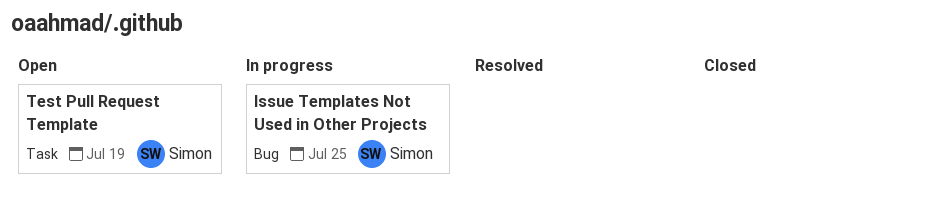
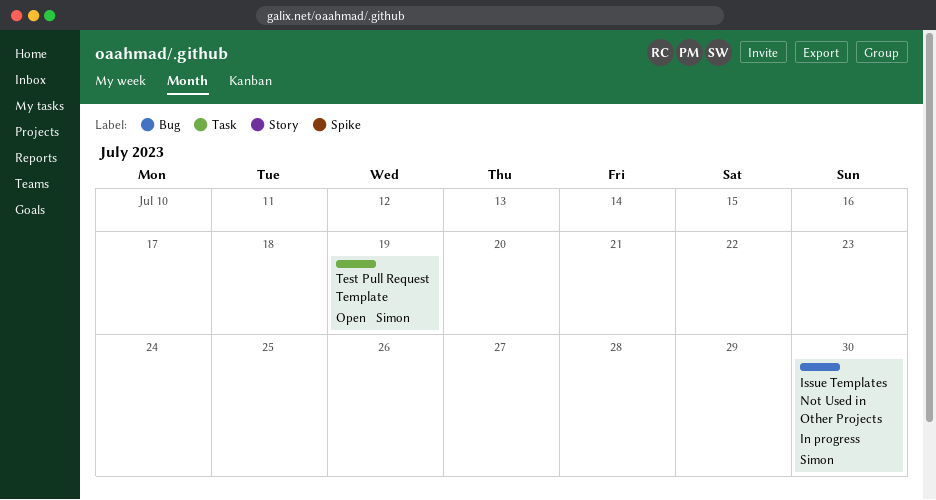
Issue Templates Not Used in Other Projects, due: Jul 25 -> Jul 30

